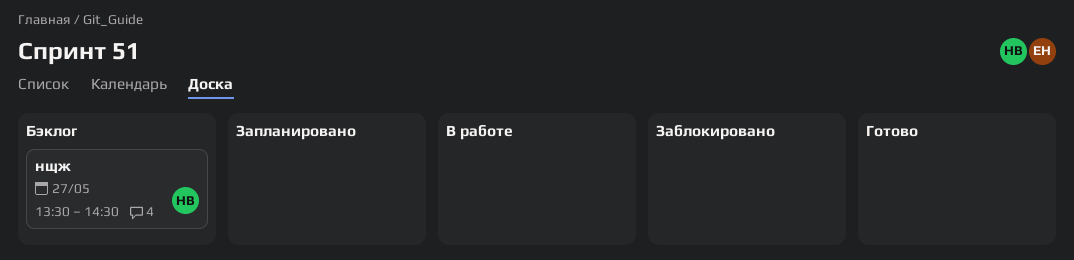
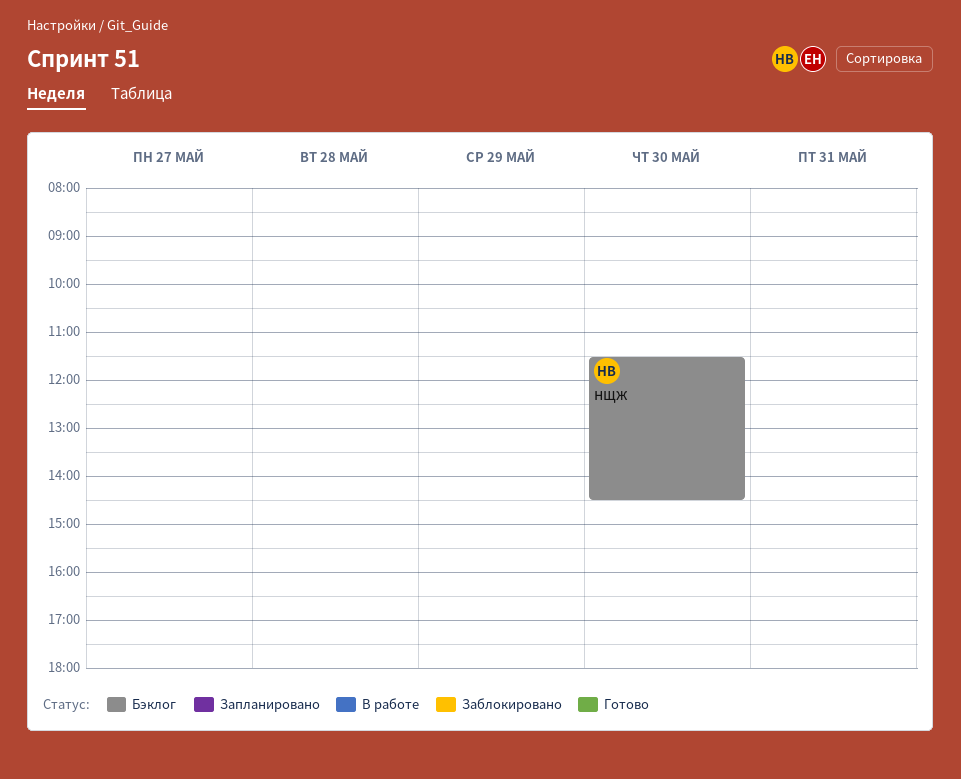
нщж, day: May 27 -> May 30
нщж, begins: 13:30 -> 11:30

